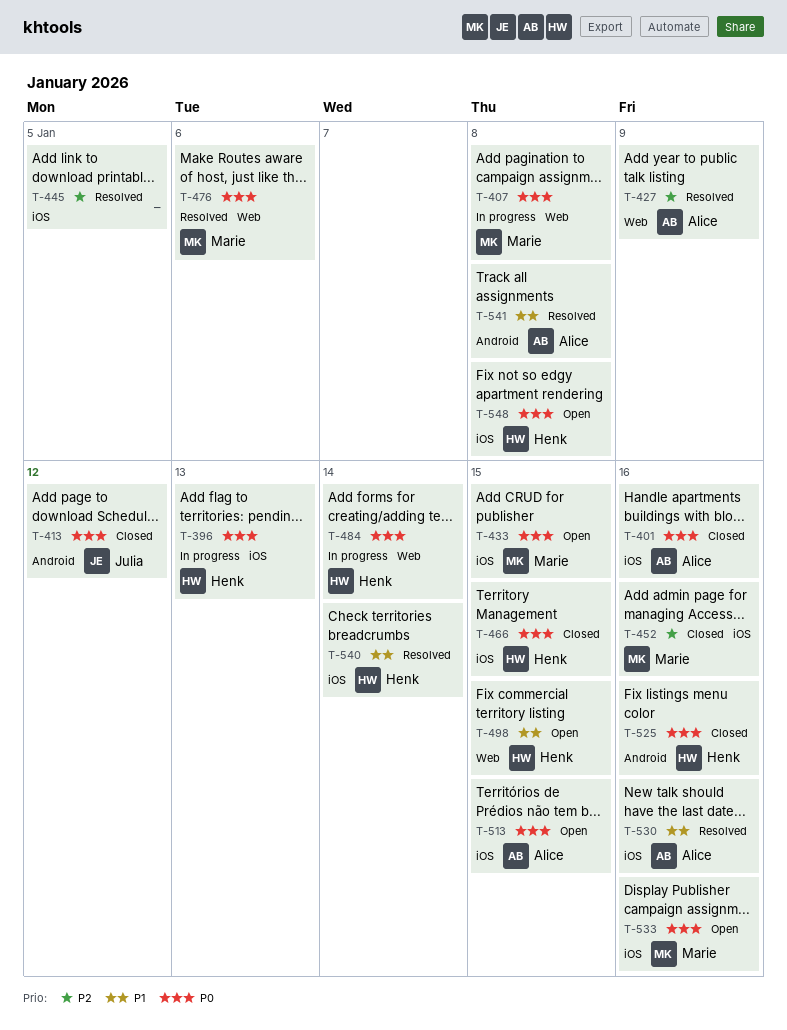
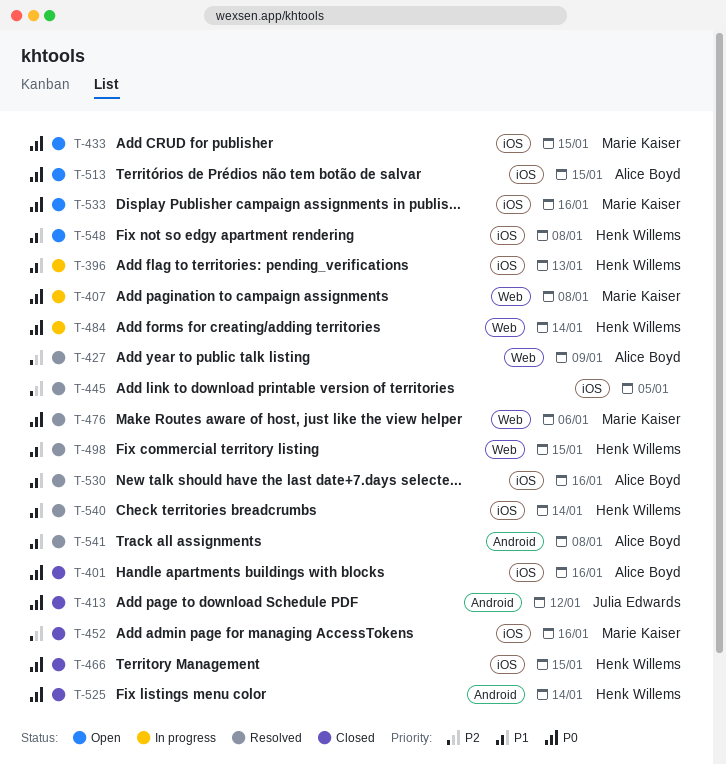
T-396, priority: P0 -> P1
T-498, status: Open -> Resolved
T-525, due: Jan 16 -> Jan 14
T-548, priority: P0 -> P1

